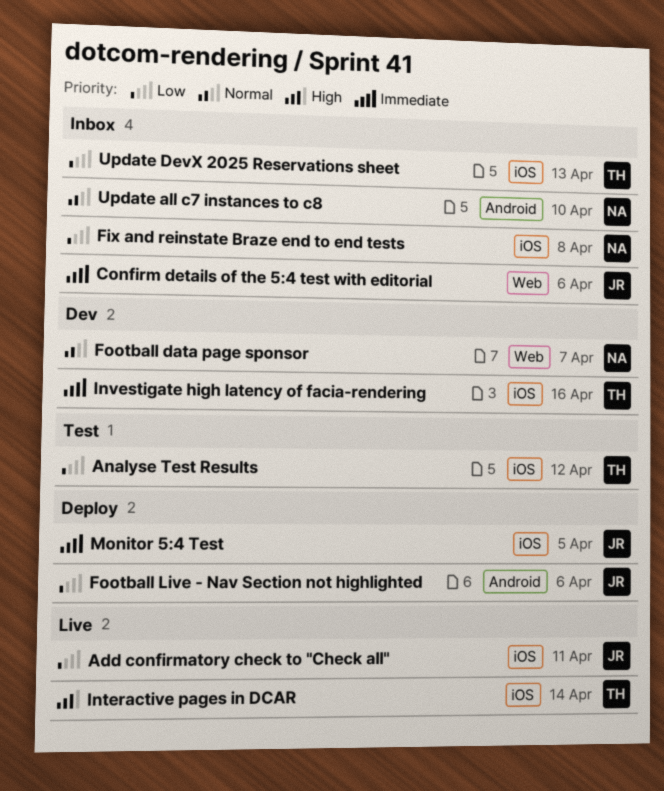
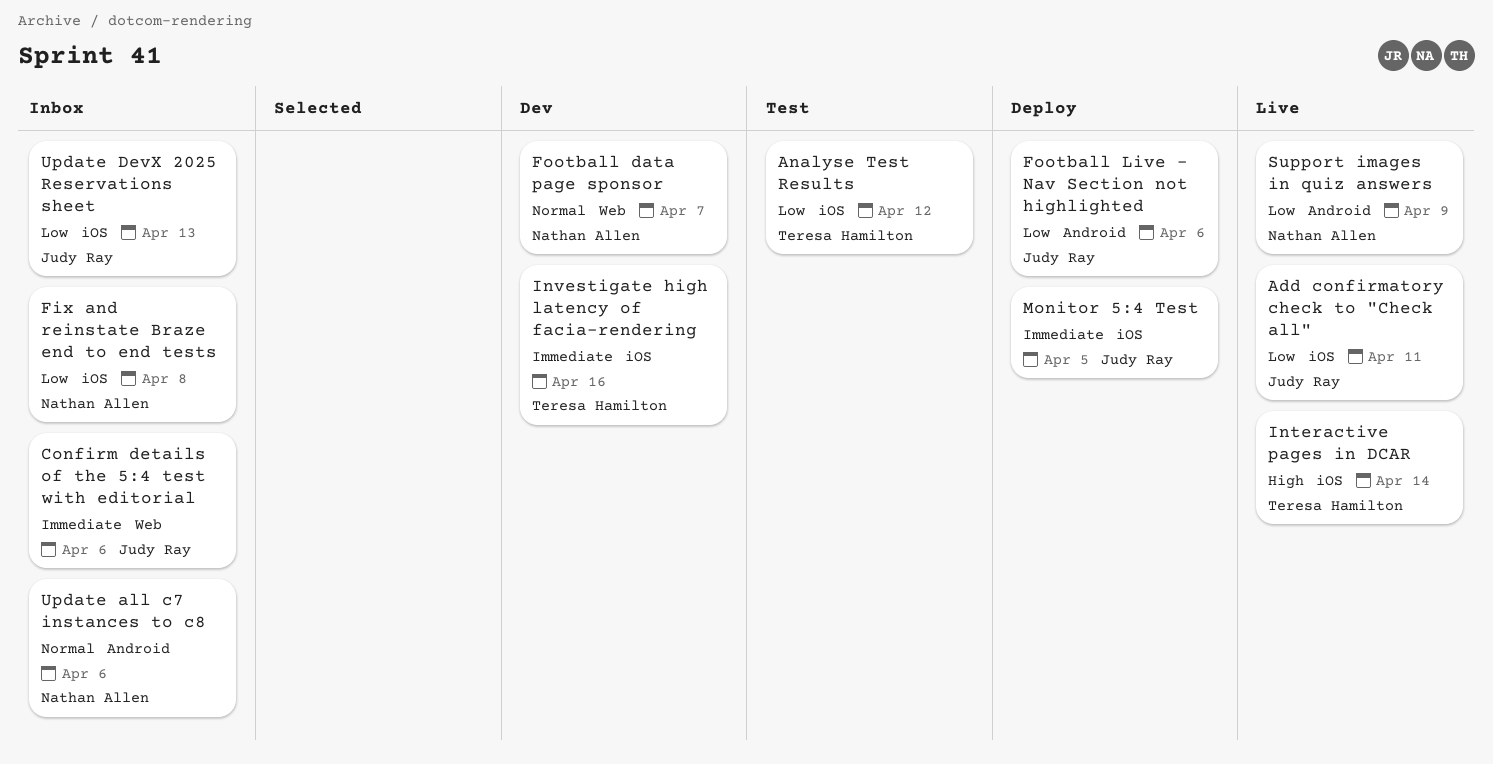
Support images in quiz answers: none -> present
Update all c7 instances to c8, due: Apr 10 -> Apr 6
Update DevX 2025 Reservations sheet, owner: Teresa Hamilton -> Judy Ray

